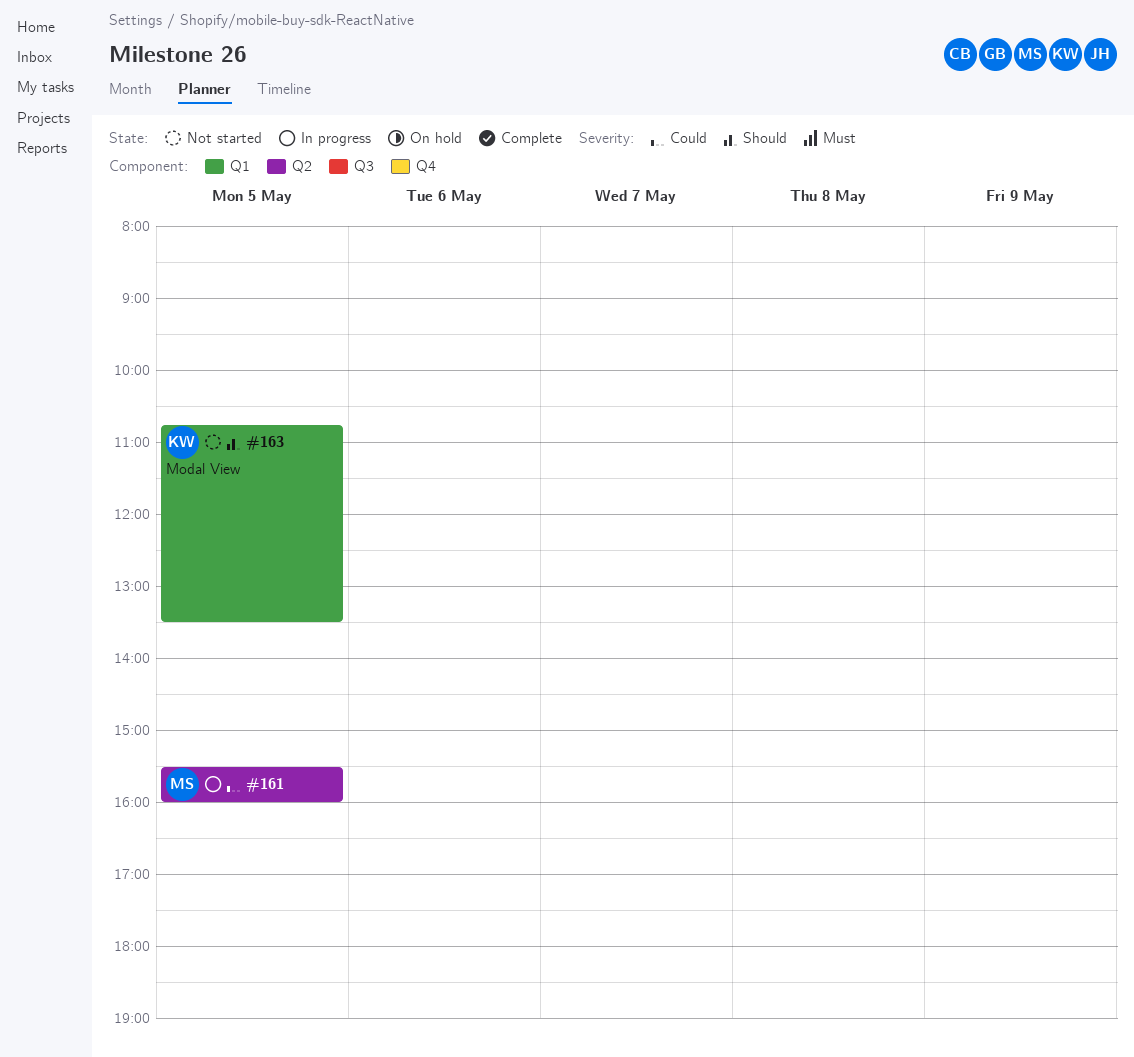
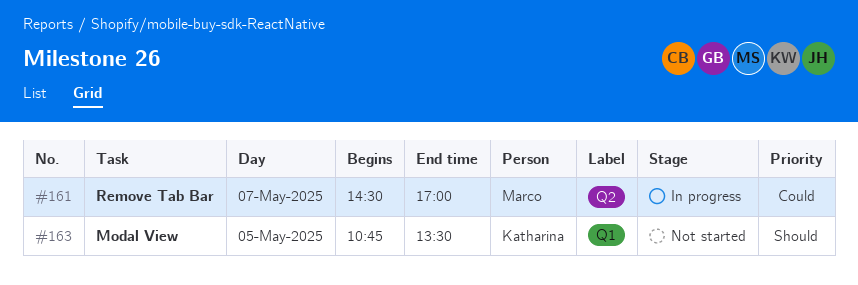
#161, day: May 5 -> May 7
#161, begins: 15:30 -> 14:30
#161, ends: 16:00 -> 17:00

